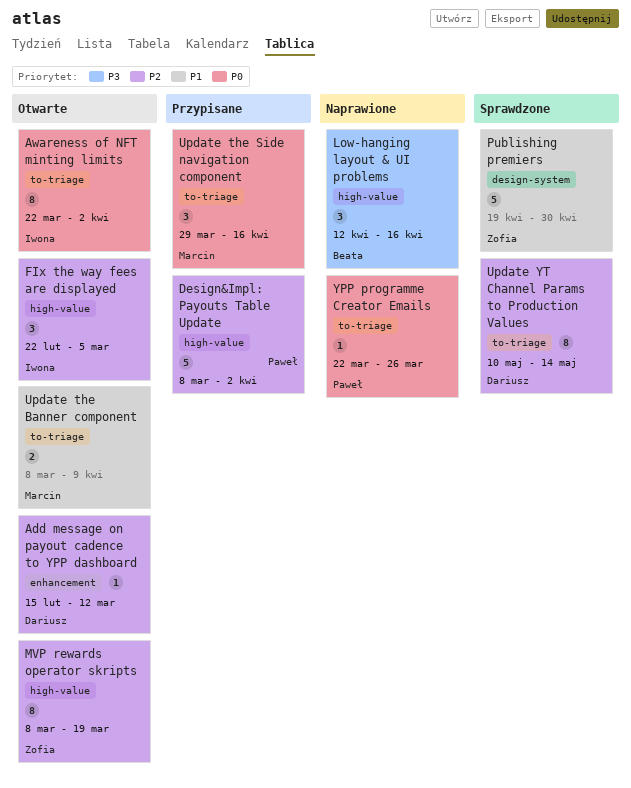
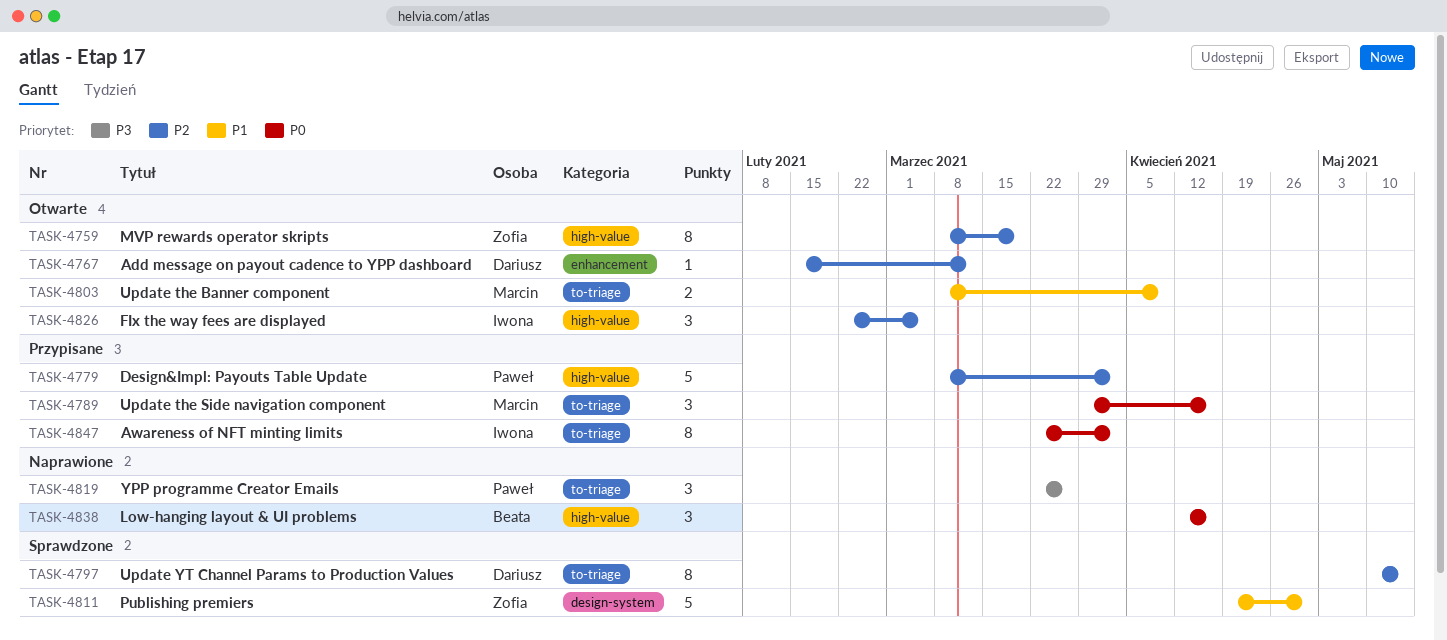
Awareness of NFT minting limits, status: Otwarte -> Przypisane
Low-hanging layout & UI problems, priority: P3 -> P0
YPP programme Creator Emails, priority: P0 -> P3
YPP programme Creator Emails, estimate: 1 -> 3

